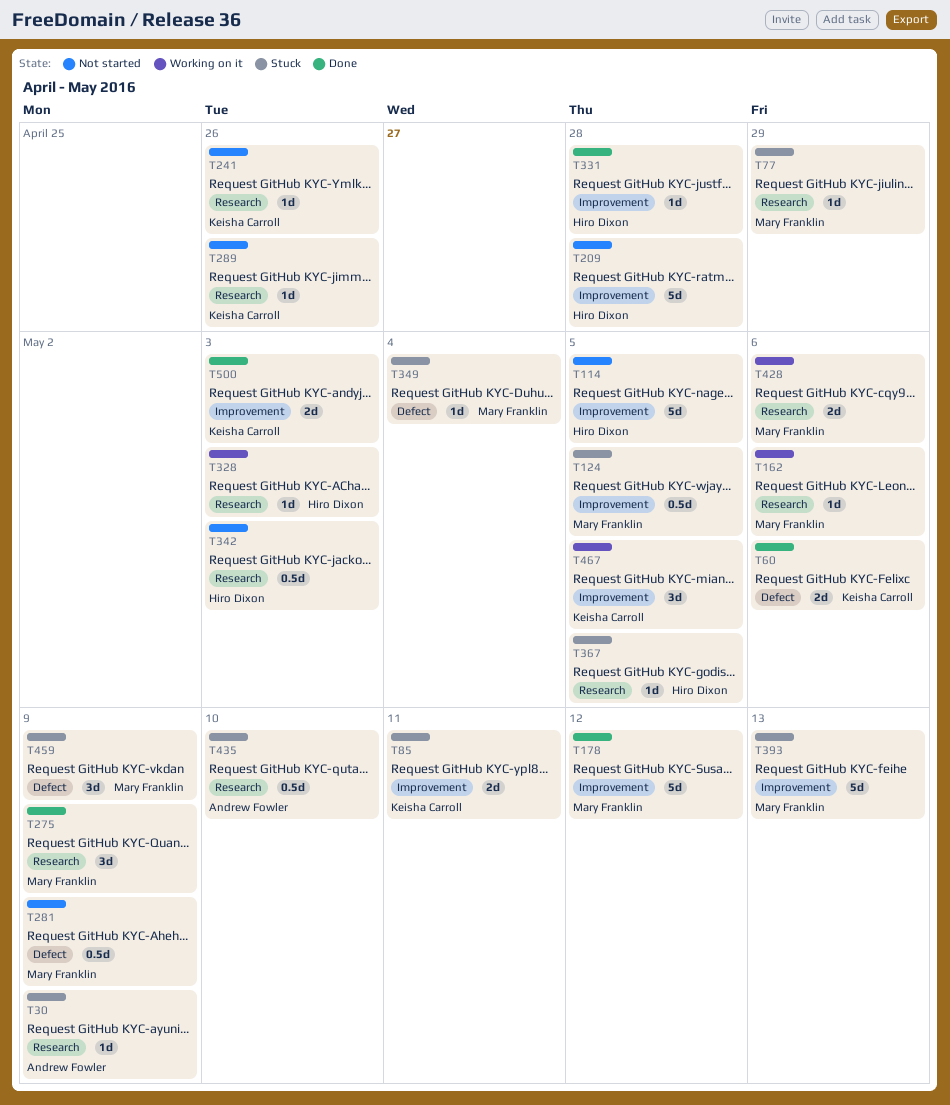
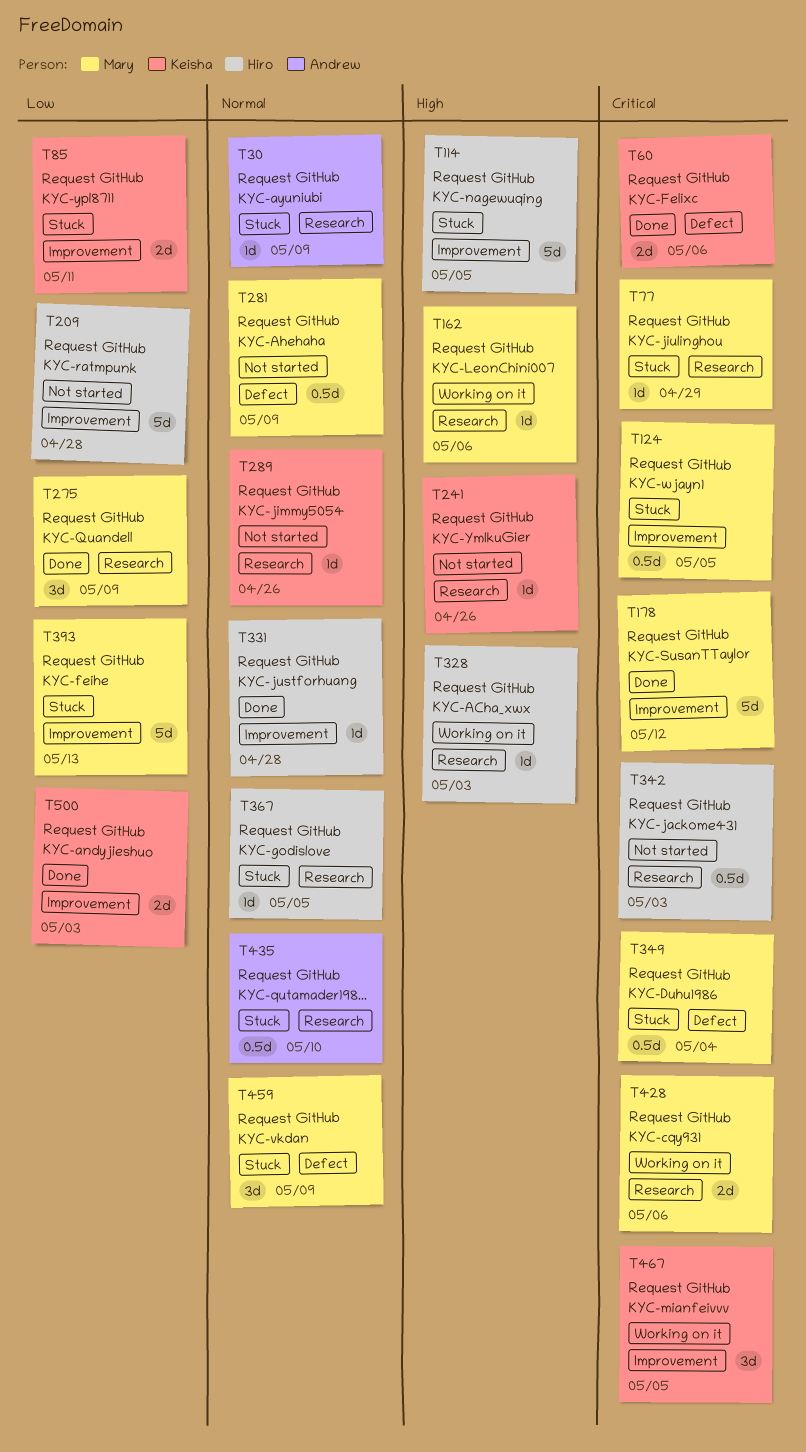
T114, status: Not started -> Stuck
T349, estimate: 1d -> 0.5d

